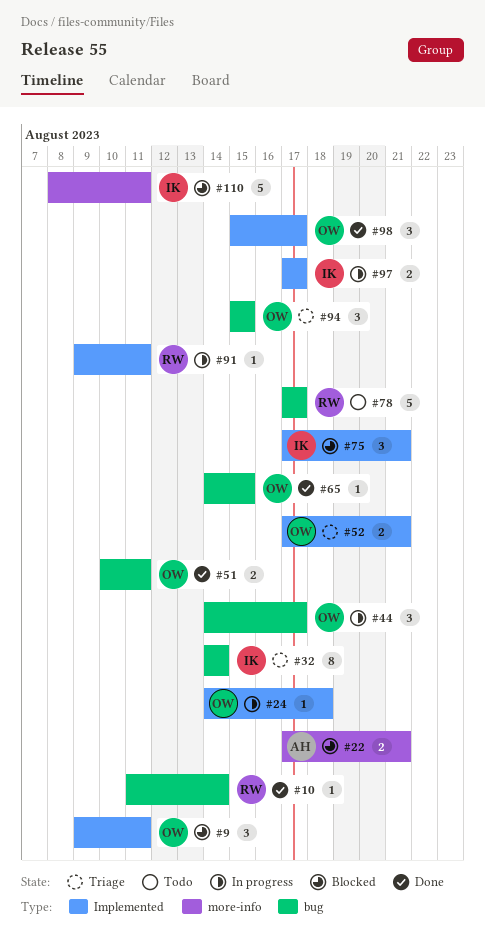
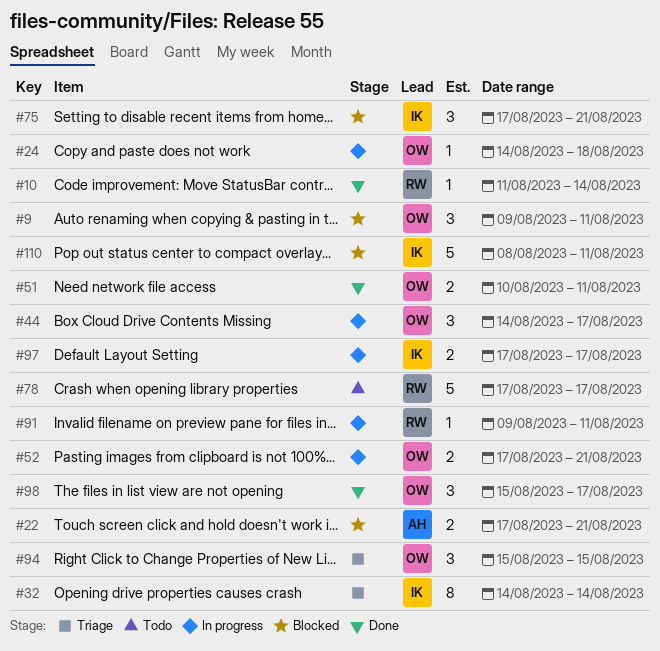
#52, status: Triage -> In progress
#65: present -> none

